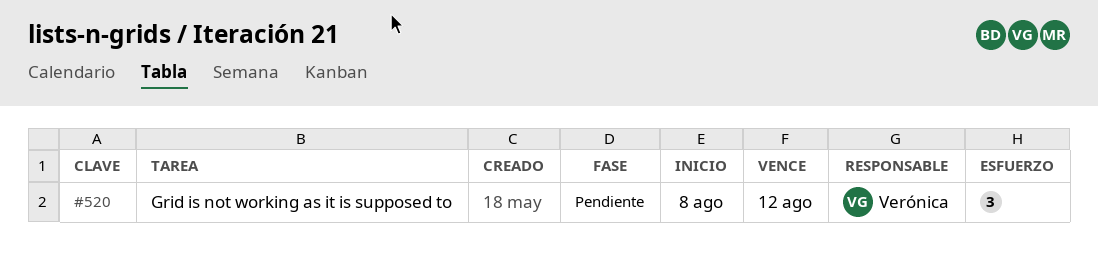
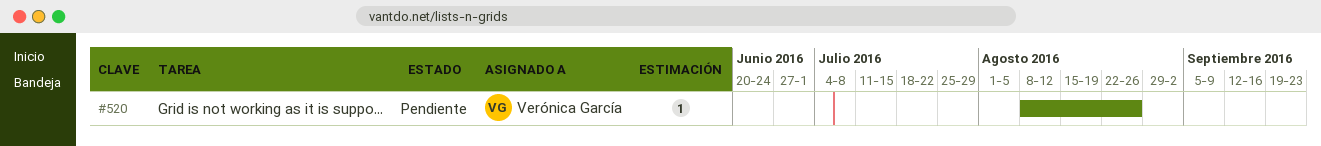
#520, estimate: 3 -> 1
#520, due: Aug 12 -> Aug 26

